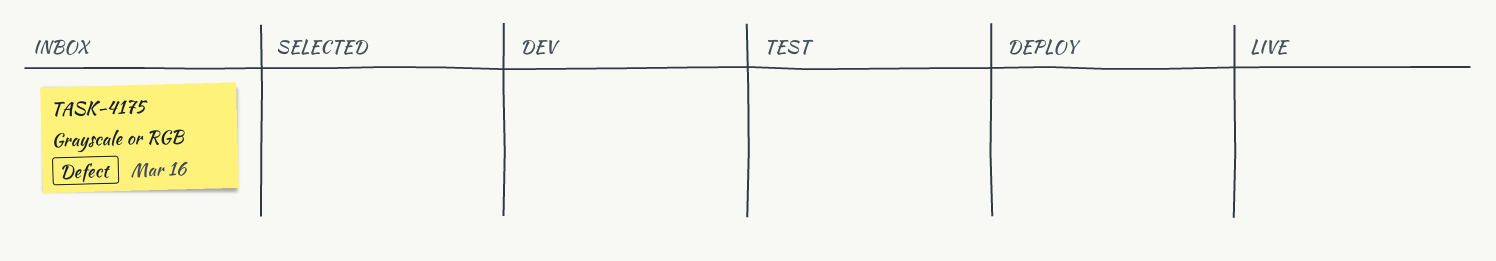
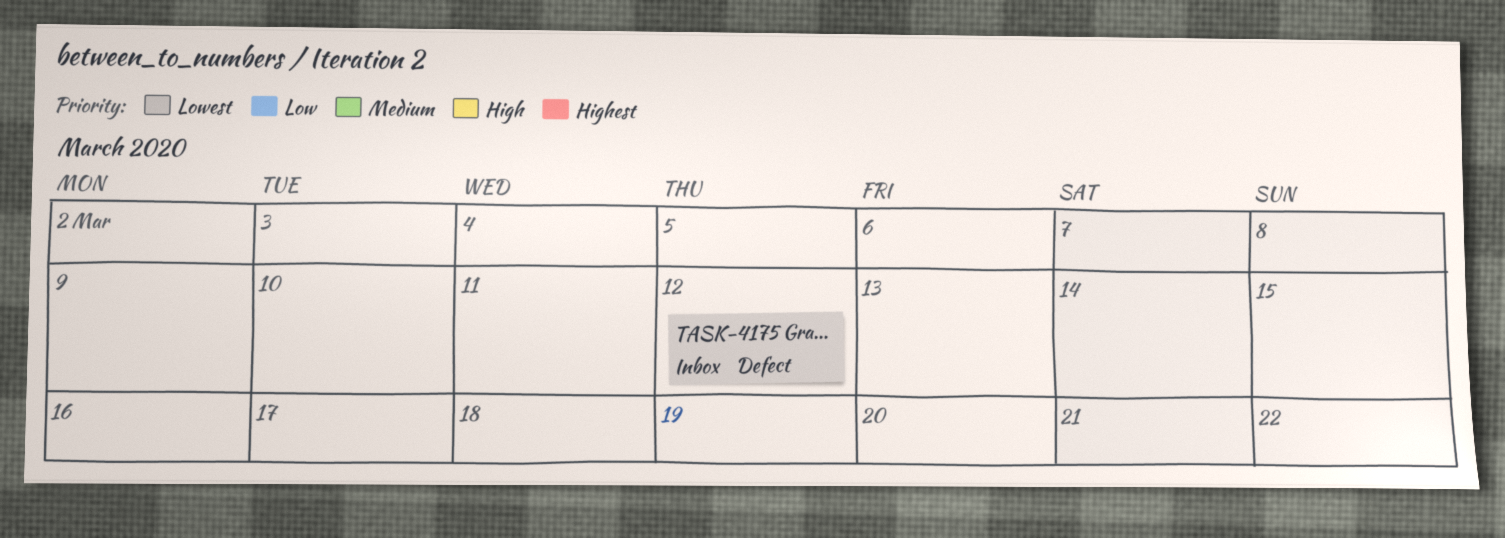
TASK-4175, due: Mar 16 -> Mar 12

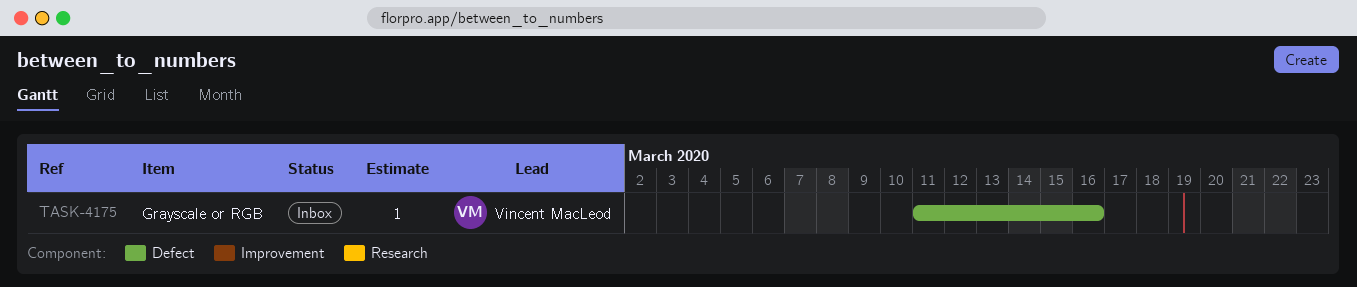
TASK-4175, due: Mar 12 -> Mar 16

